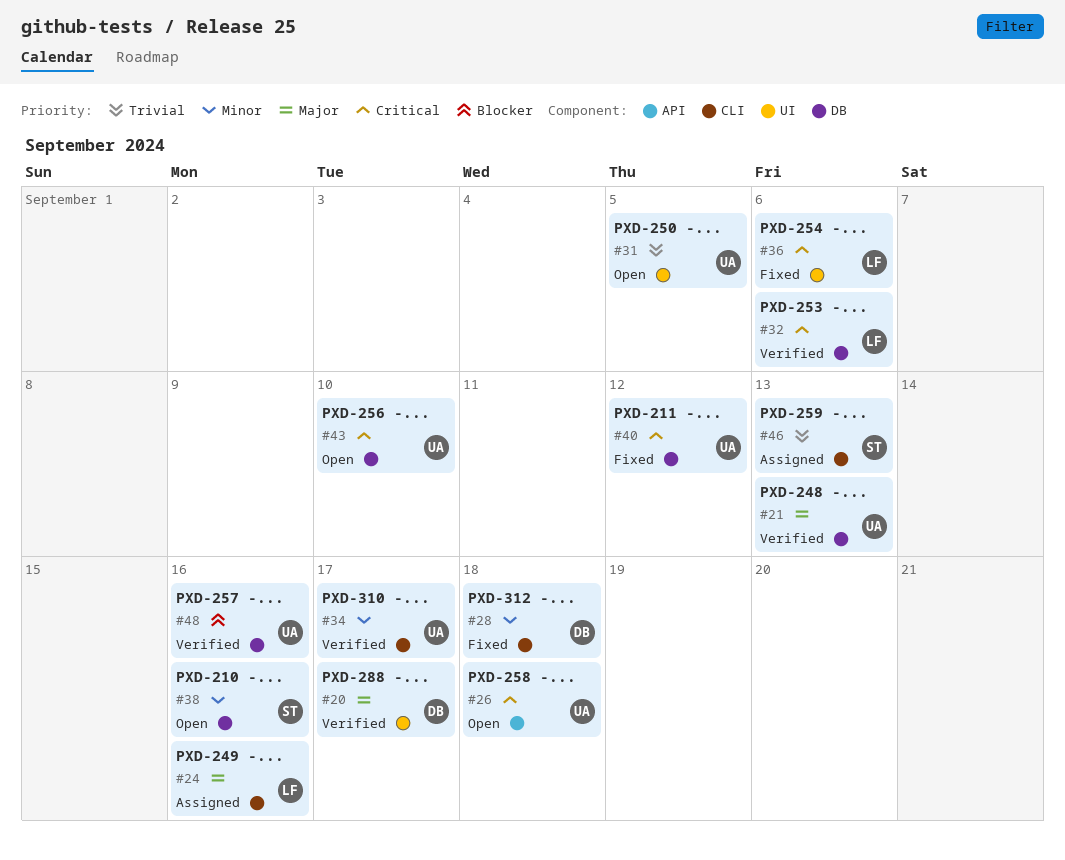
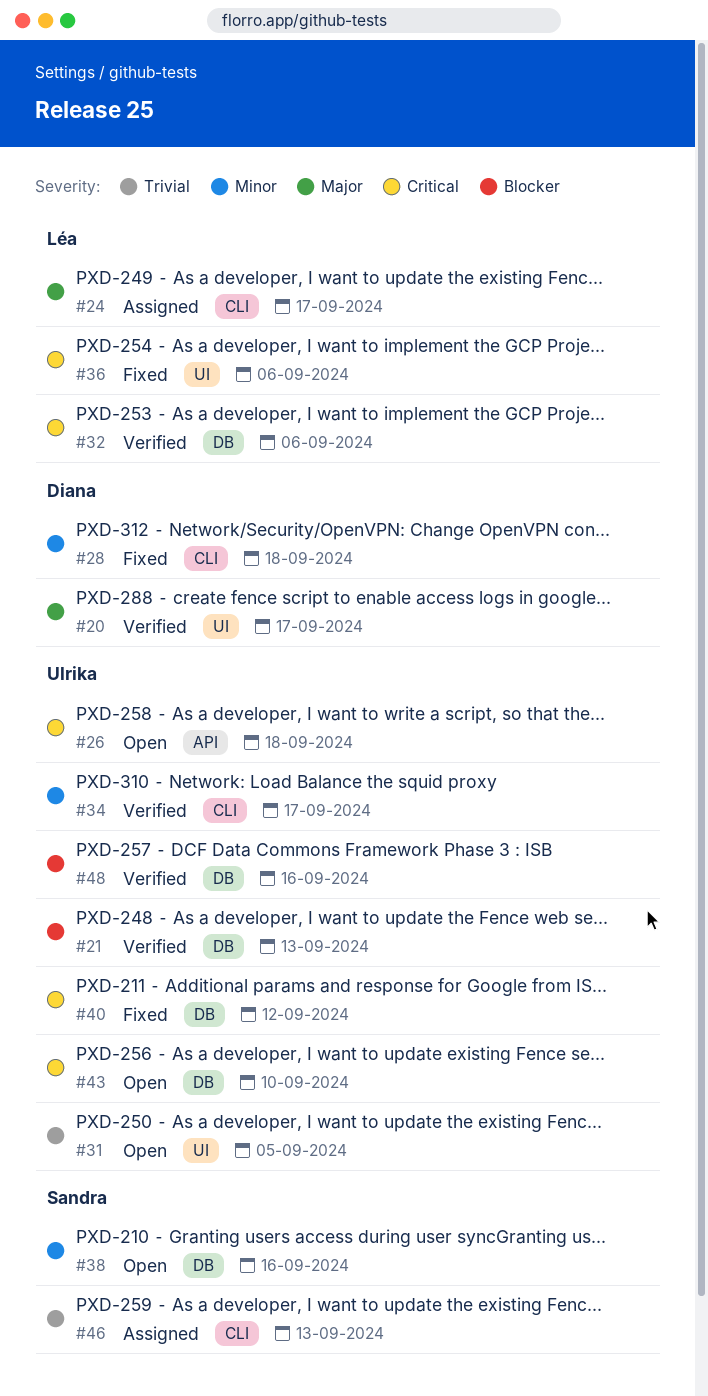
#21, priority: Major -> Blocker
#24, due: Sep 16 -> Sep 17

